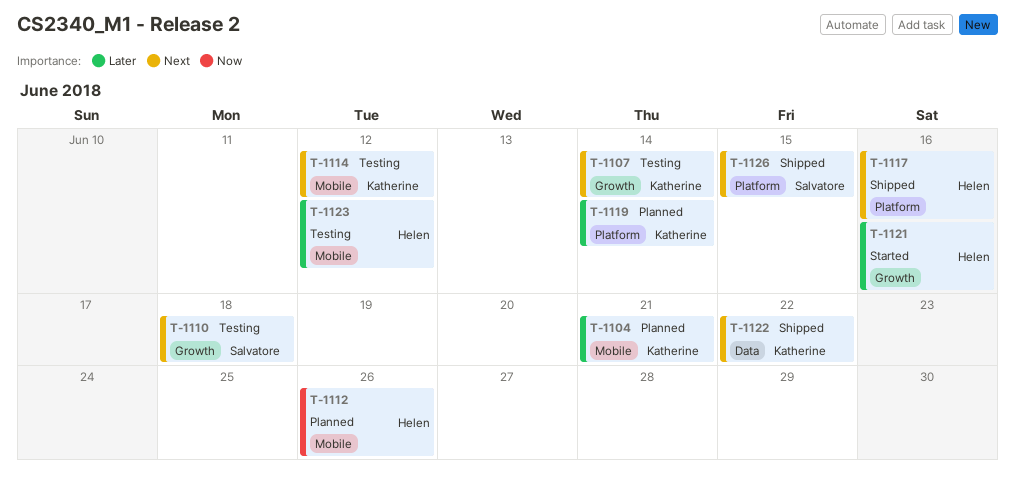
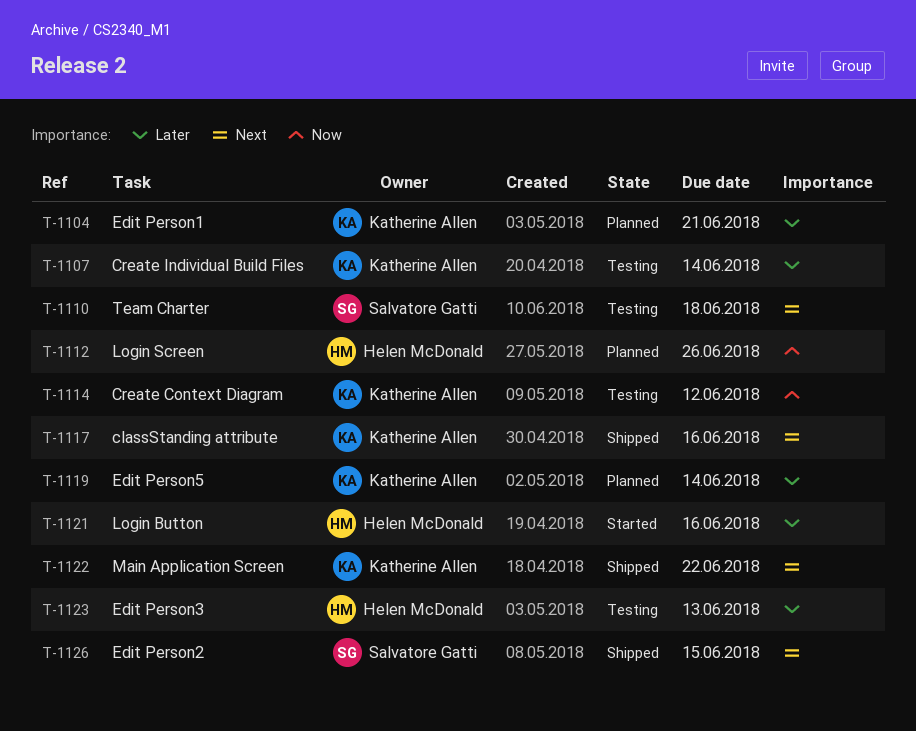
T-1107, priority: Next -> Later
T-1114, priority: Next -> Now
T-1117, owner: Helen McDonald -> Katherine Allen
T-1123, due: Jun 12 -> Jun 13

